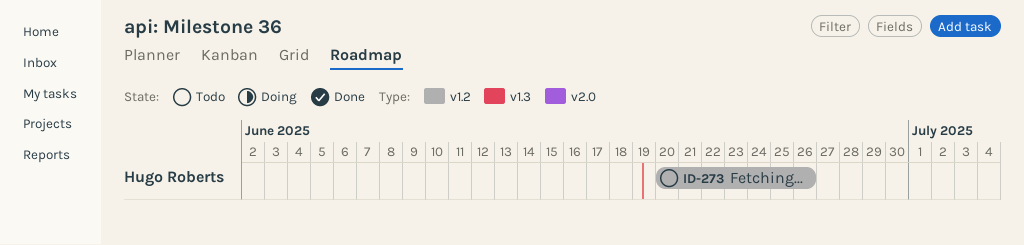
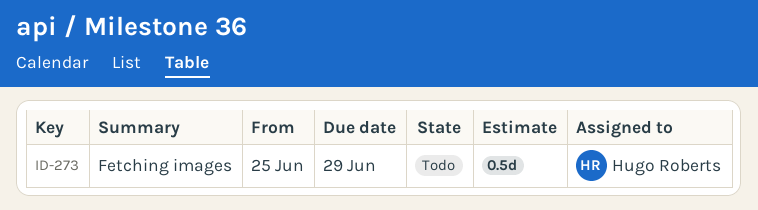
ID-273, start: Jun 20 -> Jun 25
ID-273, due: Jun 26 -> Jun 29

